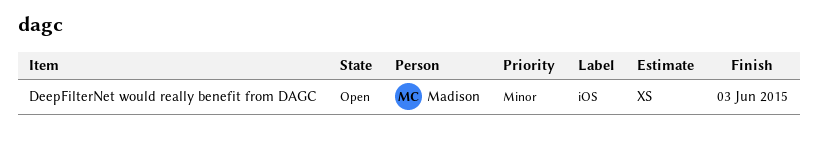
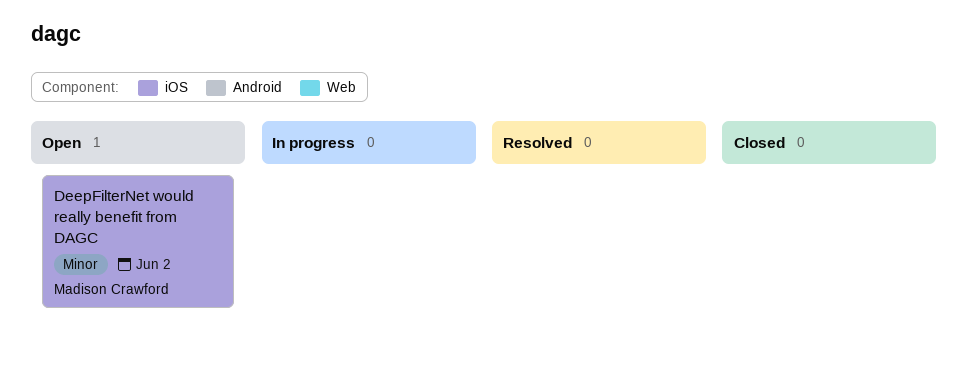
DeepFilterNet would really benefit from DAGC, due: Jun 3 -> Jun 2

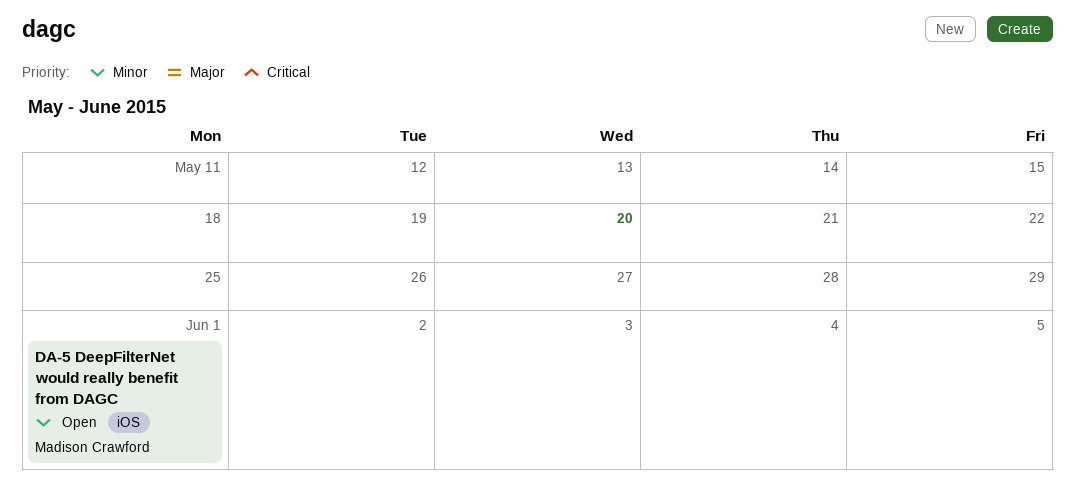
DeepFilterNet would really benefit from DAGC, due: Jun 2 -> Jun 1

